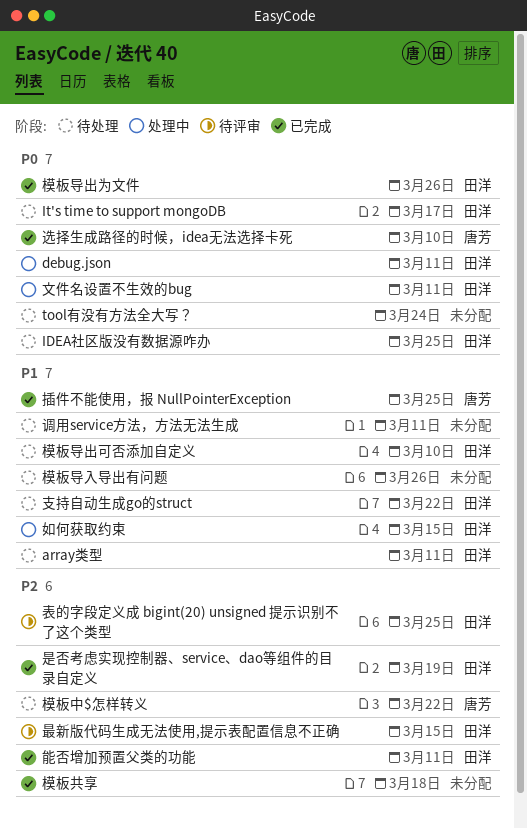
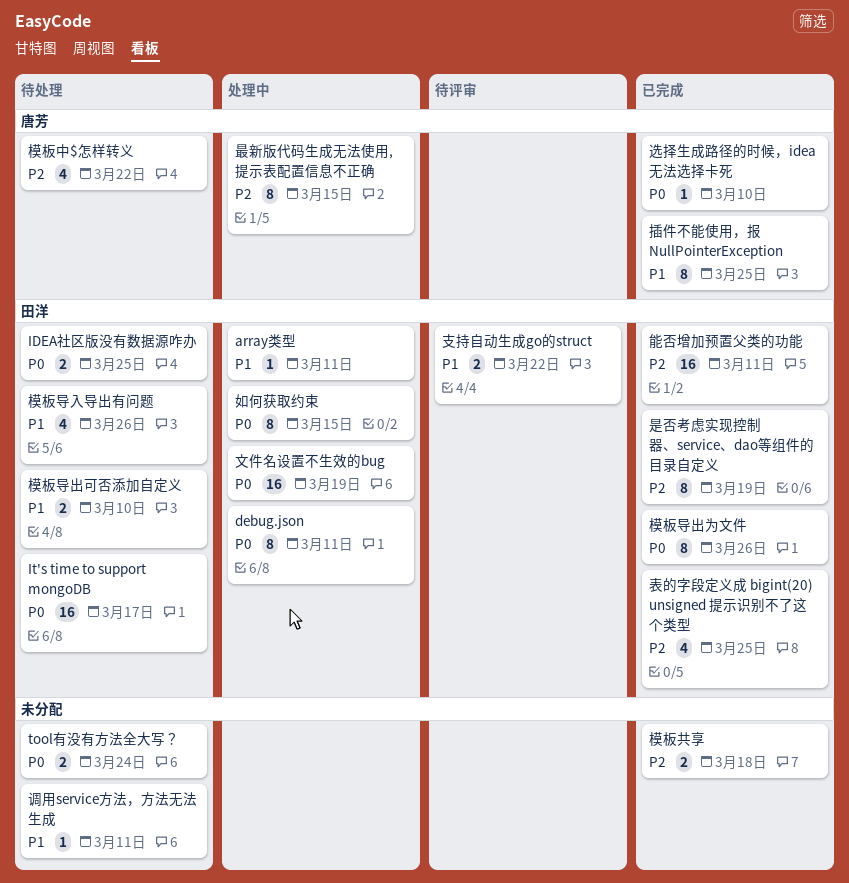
array类型, status: 待处理 -> 处理中
如何获取约束, priority: P1 -> P0
支持自动生成go的struct, status: 待处理 -> 待评审
文件名设置不生效的bug, due: Mar 11 -> Mar 19
最新版代码生成无法使用,提示表配置信息不正确, status: 待评审 -> 处理中
最新版代码生成无法使用,提示表配置信息不正确, owner: 田洋 -> 唐芳
模板导入导出有问题, owner: none -> 田洋
表的字段定义成 bigint(20) unsigned 提示识别不了这个类型, status: 待评审 -> 已完成

